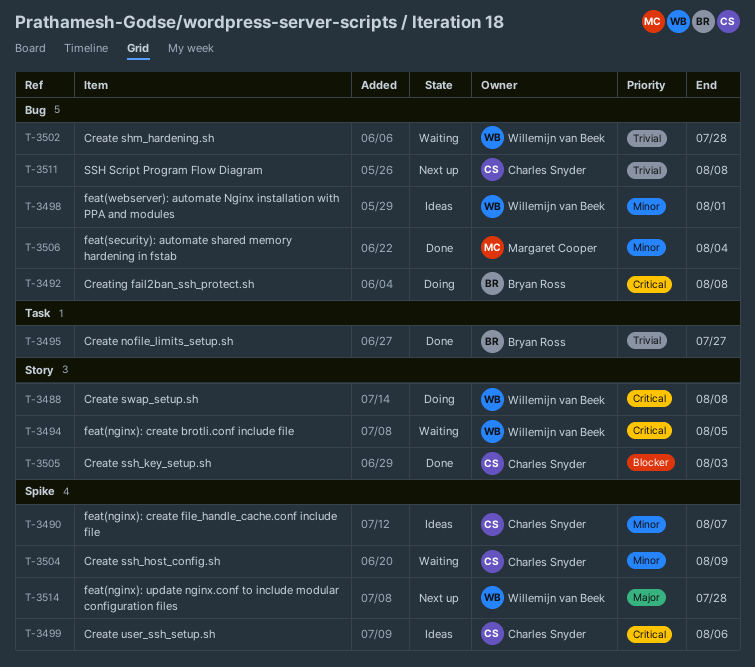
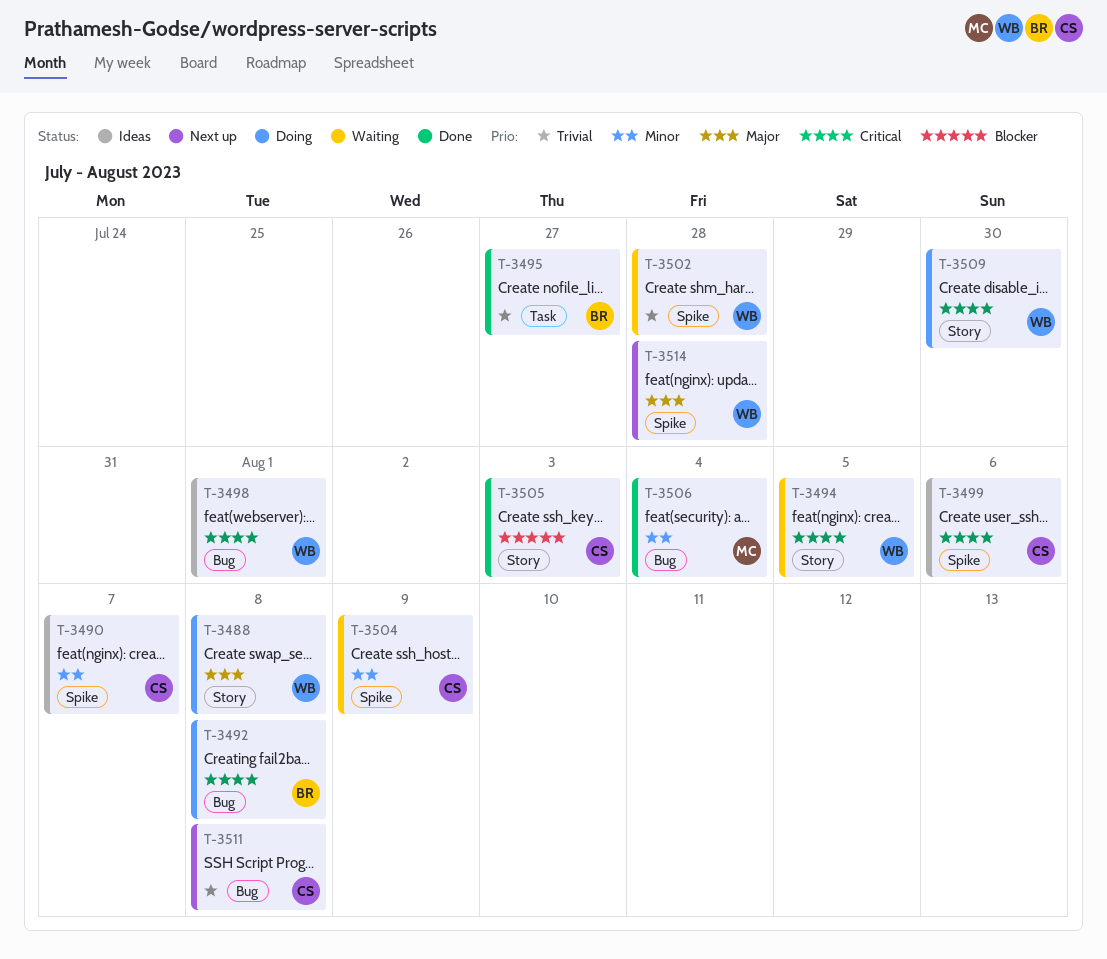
T-3488, priority: Critical -> Major
T-3498, priority: Minor -> Critical
T-3502, label: Bug -> Spike
T-3509: none -> present

